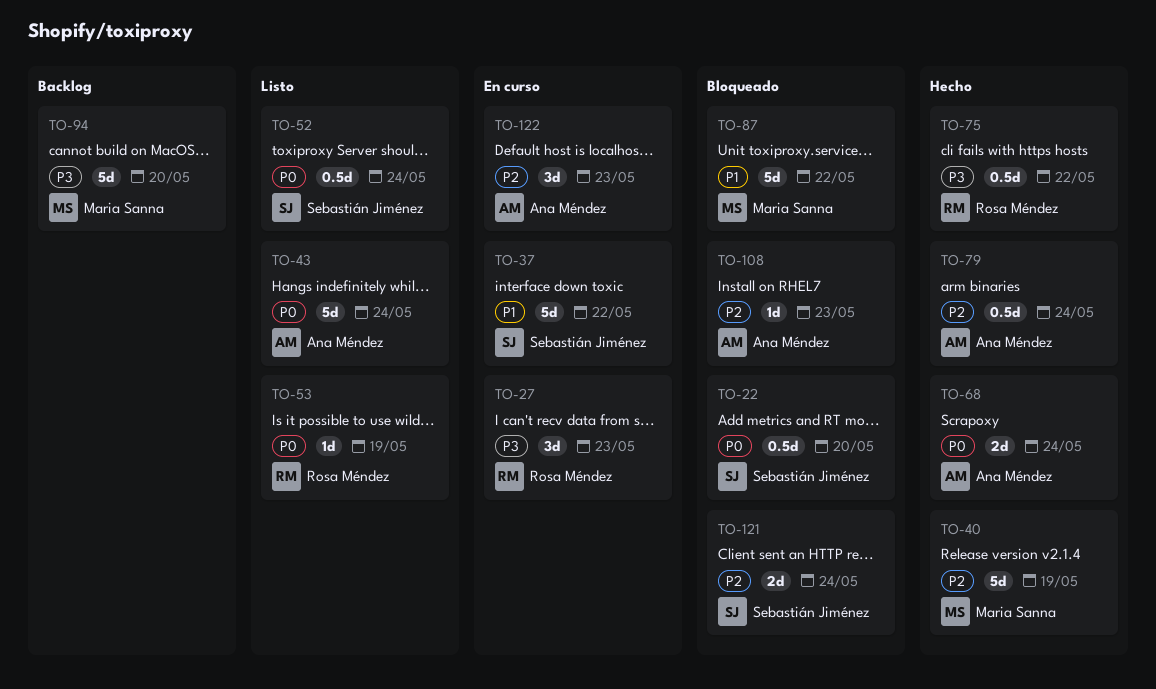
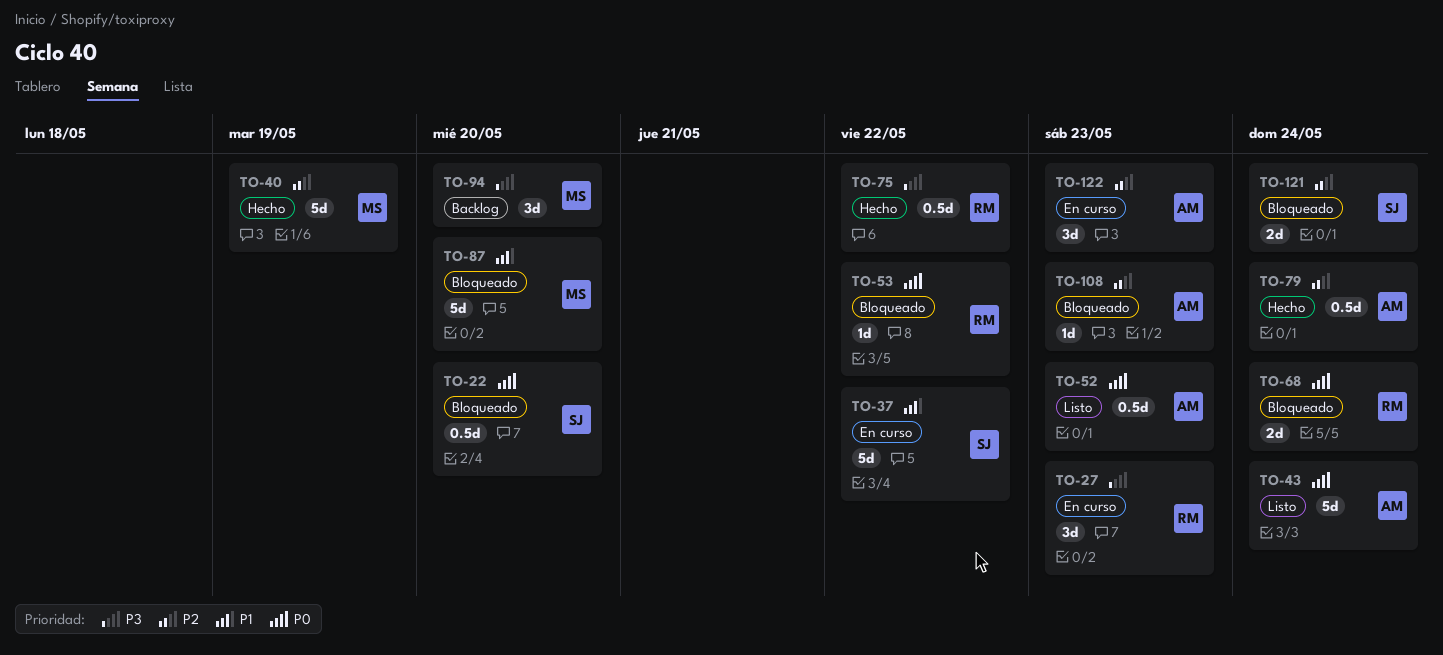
TO-52, owner: Sebastián Jiménez -> Ana Méndez
TO-52, due: May 24 -> May 23
TO-53, status: Listo -> Bloqueado
TO-53, due: May 19 -> May 22
TO-68, status: Hecho -> Bloqueado
TO-68, owner: Ana Méndez -> Rosa Méndez
TO-87, due: May 22 -> May 20
TO-94, estimate: 5d -> 3d

